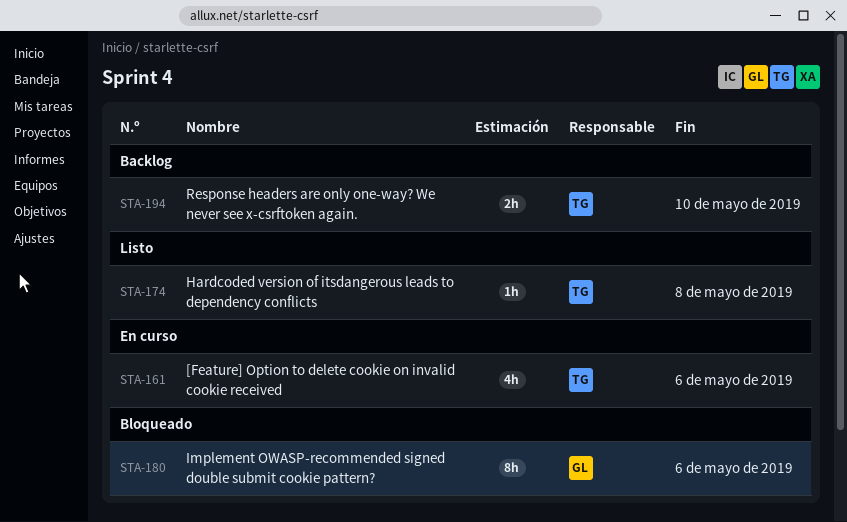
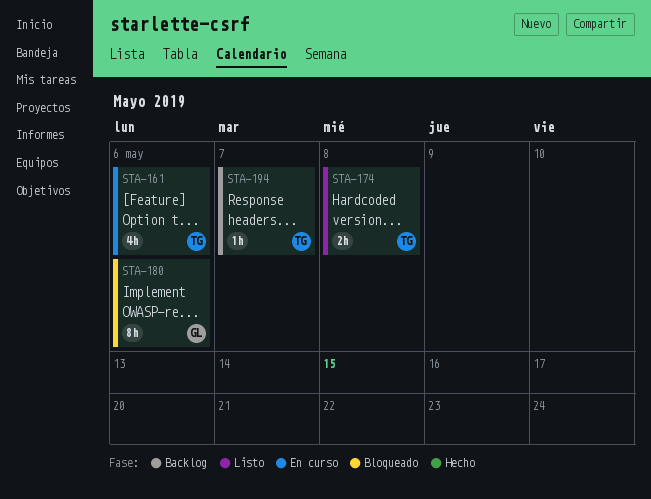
STA-174, estimate: 1h -> 2h
STA-194, estimate: 2h -> 1h
STA-194, due: May 10 -> May 7

